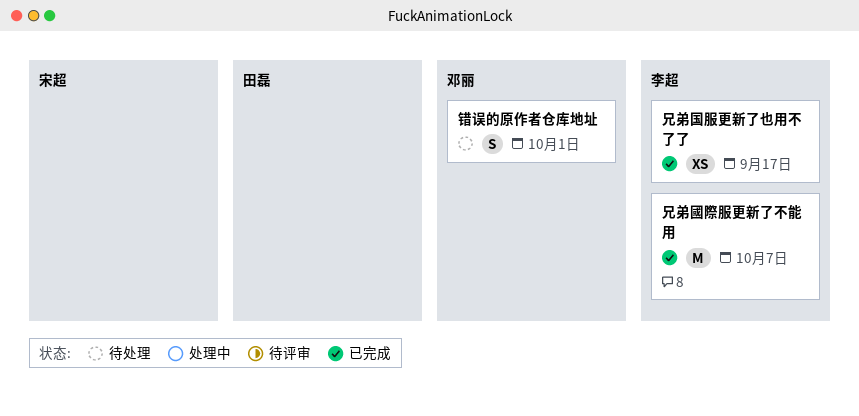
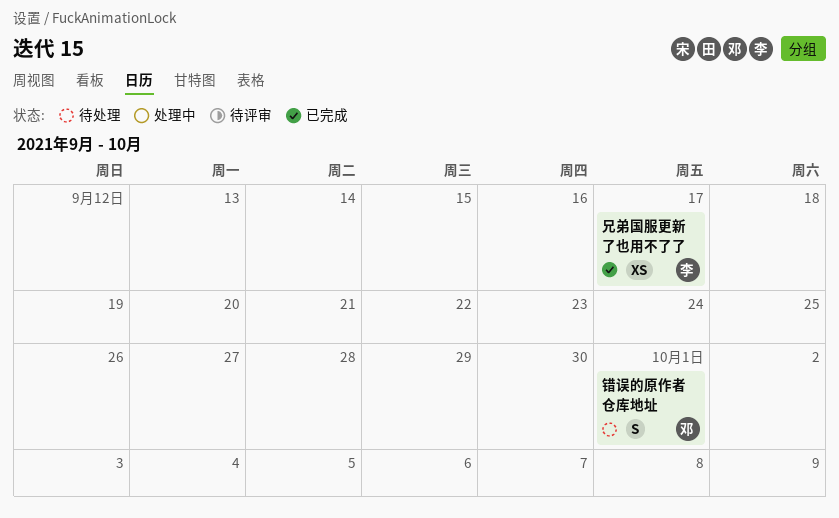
兄弟國際服更新了不能用: present -> none

